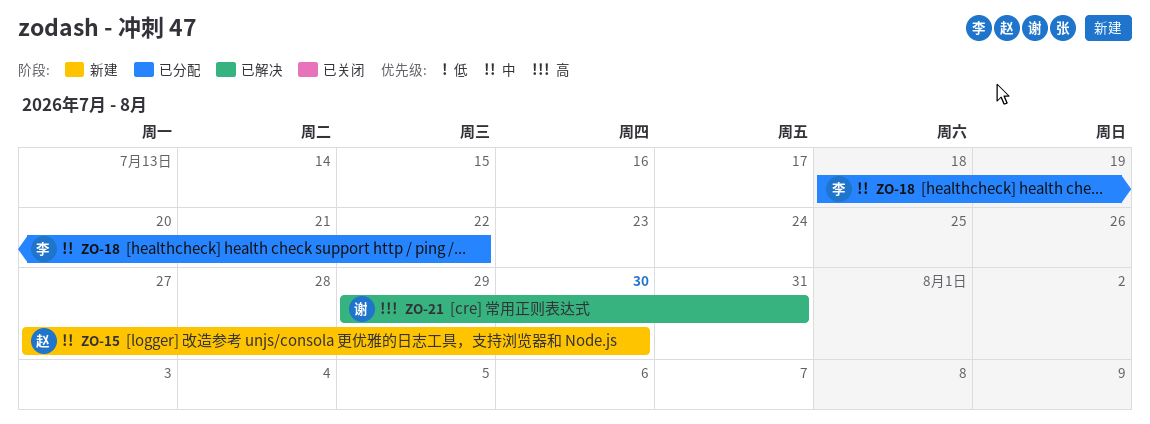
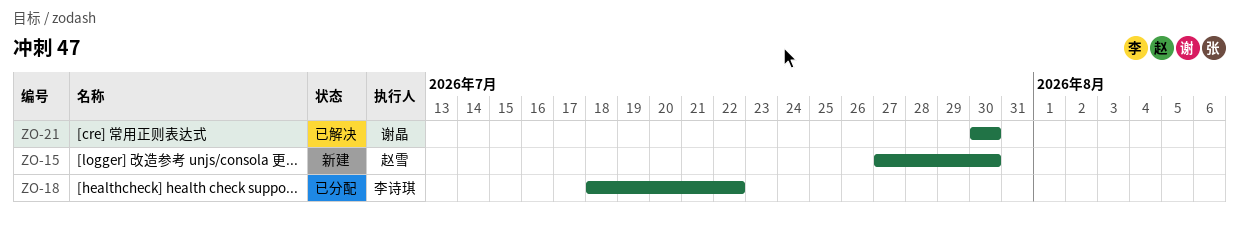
ZO-21, start: Jul 29 -> Jul 30
ZO-21, due: Jul 31 -> Jul 30

